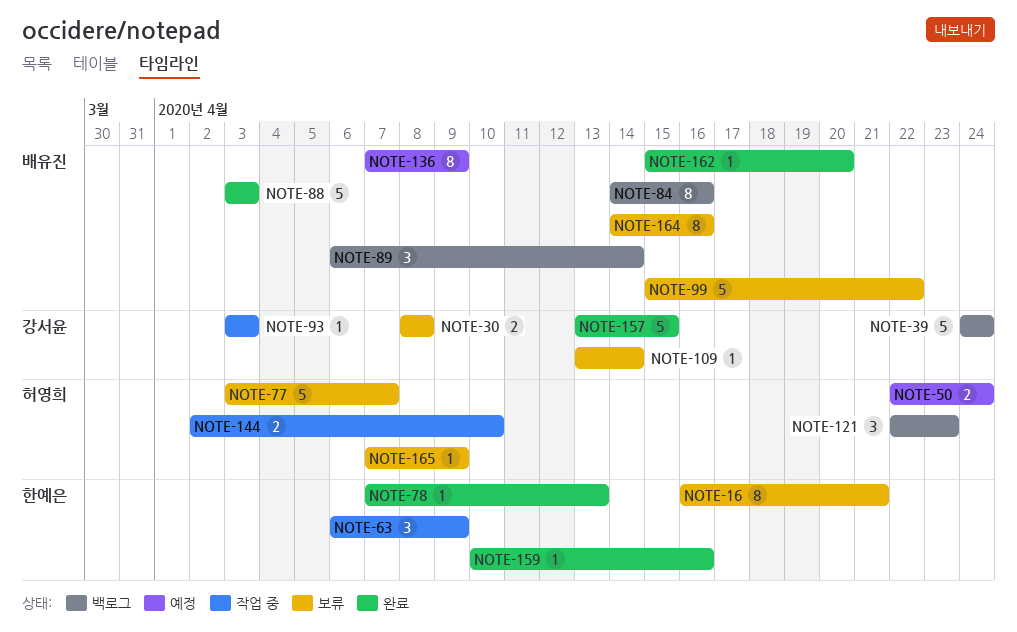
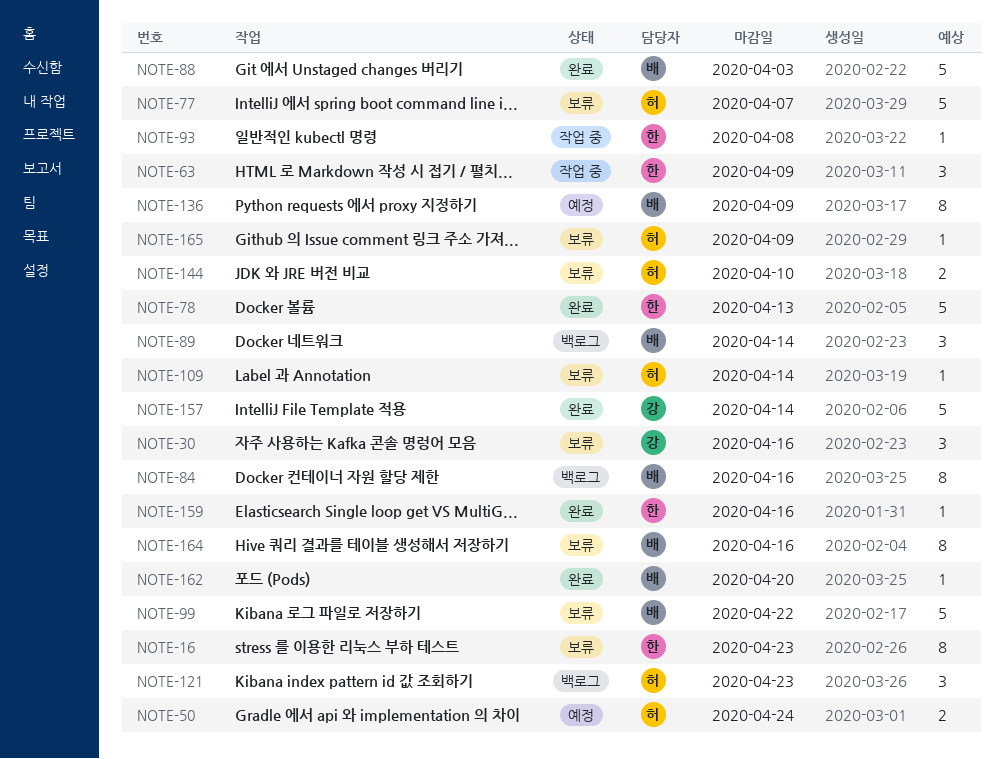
NOTE-16, due: Apr 21 -> Apr 23
NOTE-30, estimate: 2 -> 3
NOTE-30, due: Apr 8 -> Apr 16
NOTE-39: present -> none
NOTE-78, estimate: 1 -> 5
NOTE-93, owner: 강서윤 -> 한예은
NOTE-93, due: Apr 3 -> Apr 8
NOTE-109, owner: 강서윤 -> 허영희
NOTE-144, status: 작업 중 -> 보류
NOTE-157, due: Apr 15 -> Apr 14

